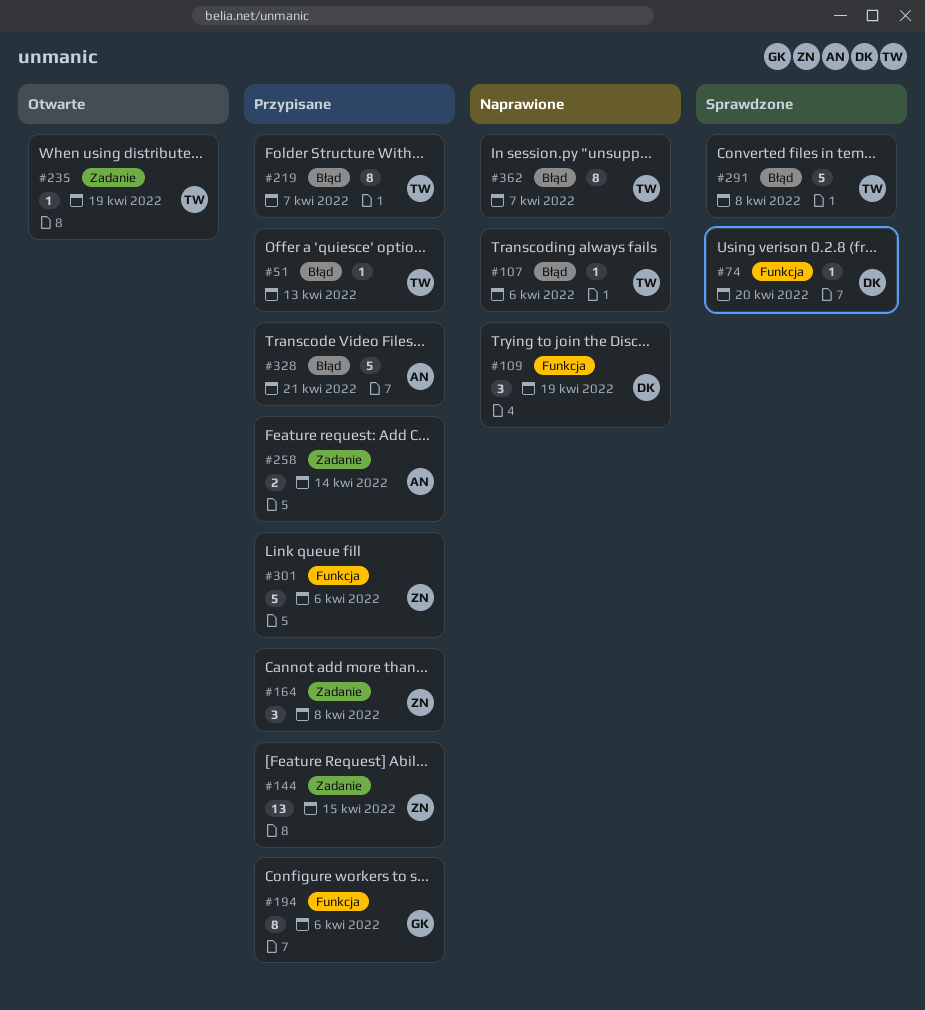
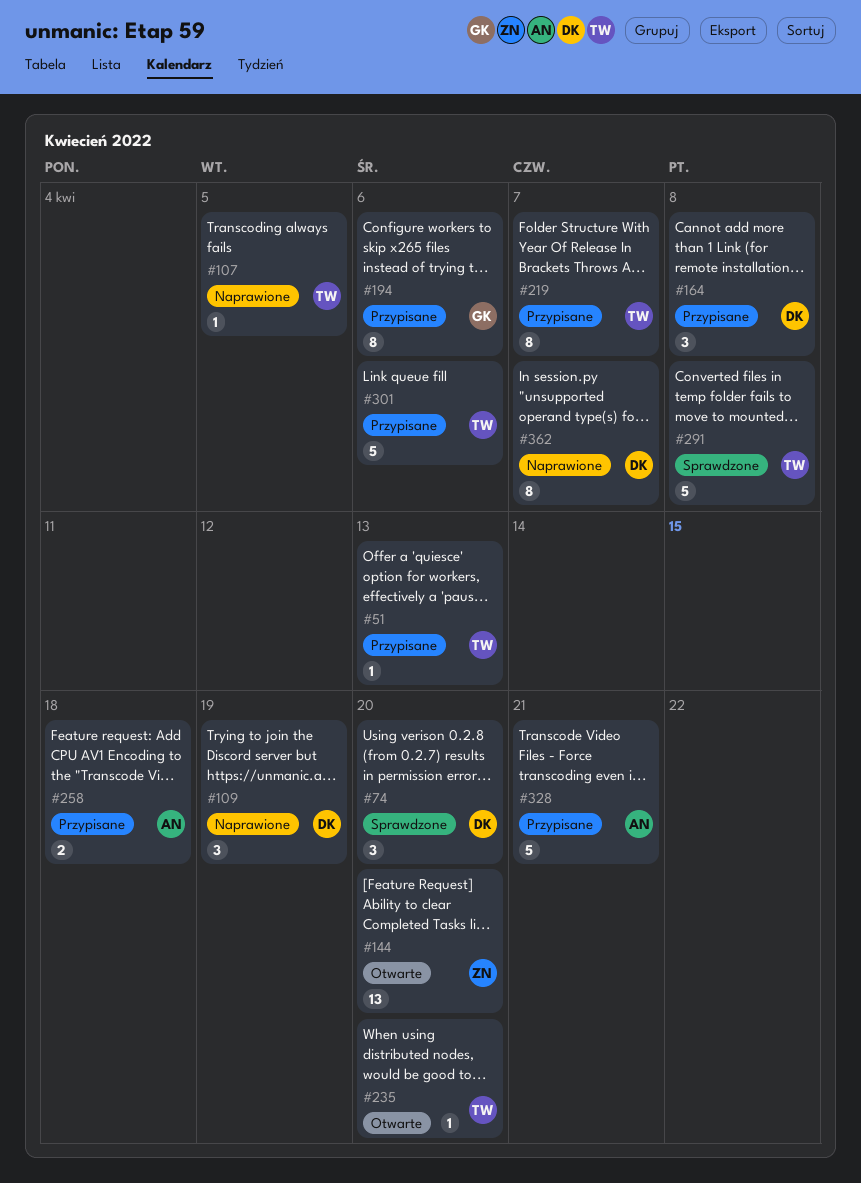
#74, estimate: 1 -> 3
#107, due: Apr 6 -> Apr 5
#144, status: Przypisane -> Otwarte
#144, due: Apr 15 -> Apr 20
#164, owner: ZN -> DK
#235, due: Apr 19 -> Apr 20
#258, due: Apr 14 -> Apr 18
#301, owner: ZN -> TW
#362, owner: TW -> DK

